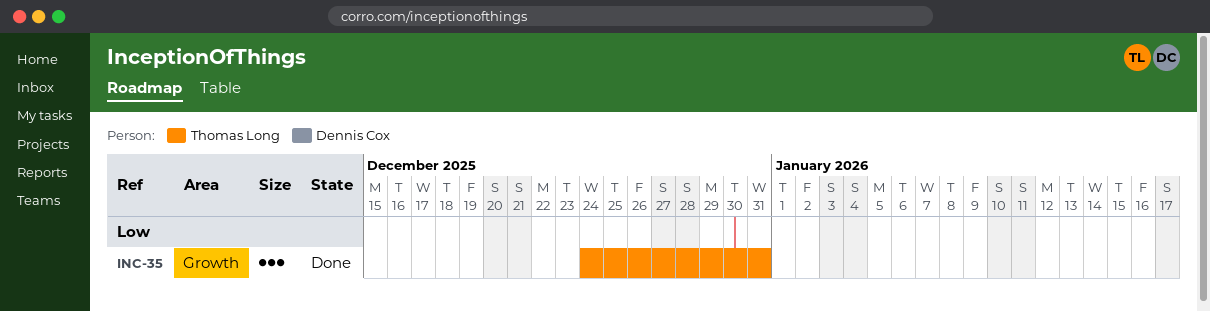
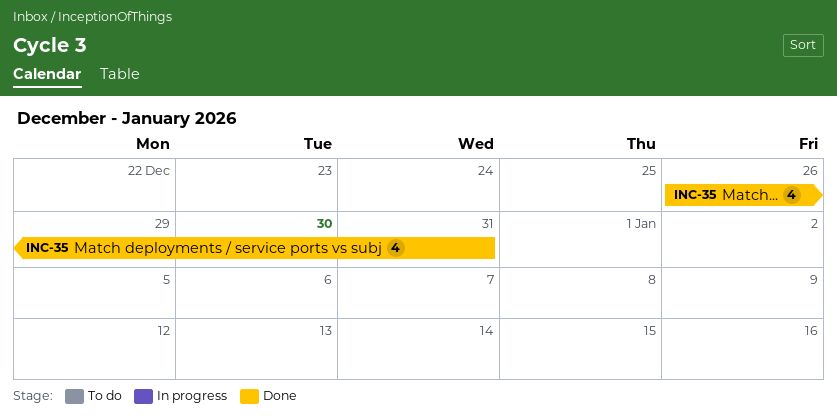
INC-35, estimate: 3 -> 4
INC-35, start: Dec 24 -> Dec 26

